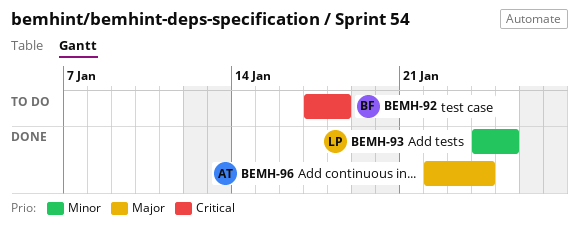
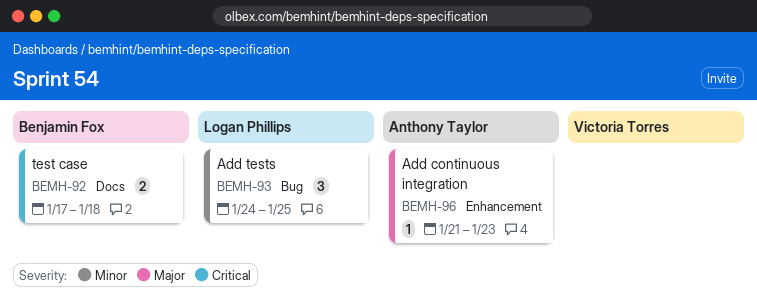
BEMH-96, start: Jan 22 -> Jan 21
BEMH-96, due: Jan 24 -> Jan 23

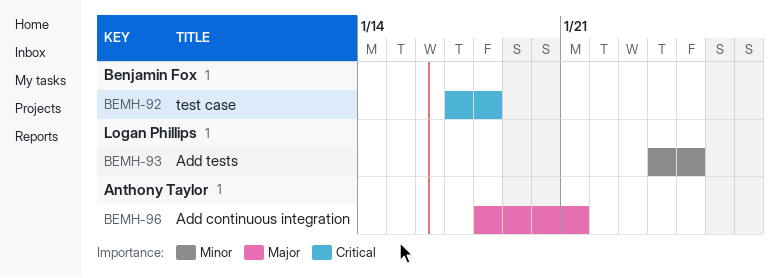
BEMH-96, start: Jan 21 -> Jan 18
BEMH-96, due: Jan 23 -> Jan 21

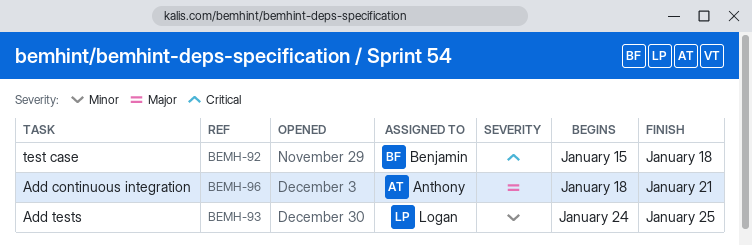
BEMH-92, start: Jan 17 -> Jan 15

